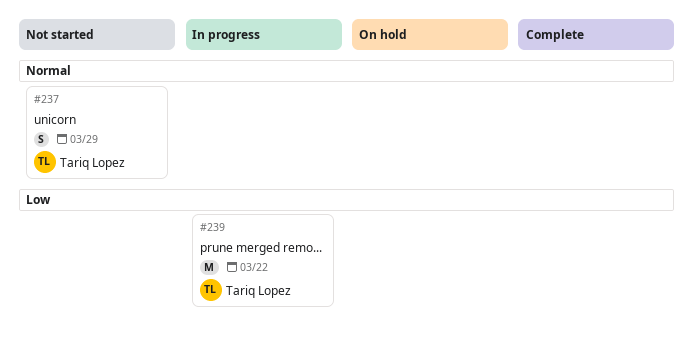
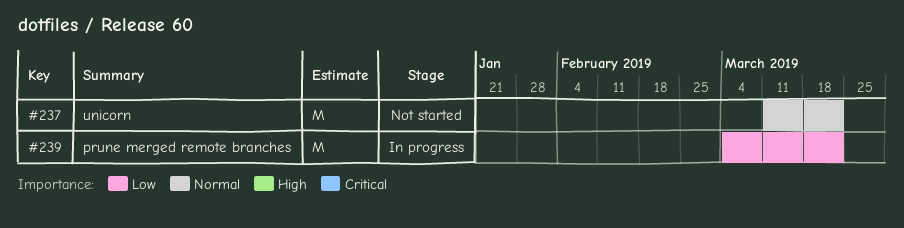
#237, estimate: S -> M
#237, due: Mar 29 -> Mar 22

